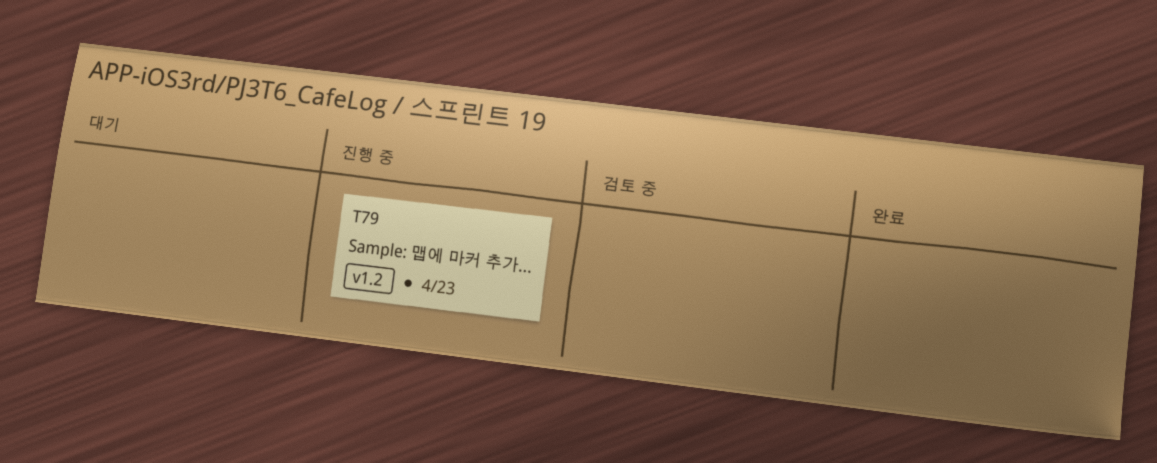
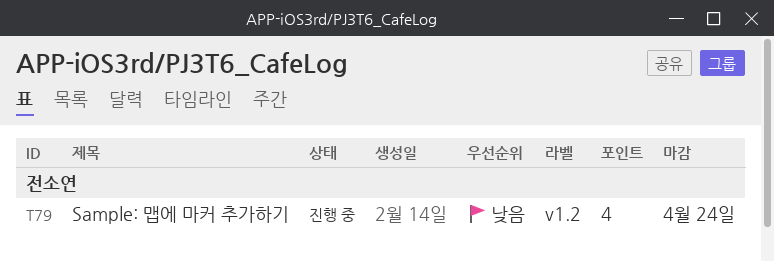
T79, estimate: 1 -> 4
T79, due: Apr 23 -> Apr 24

